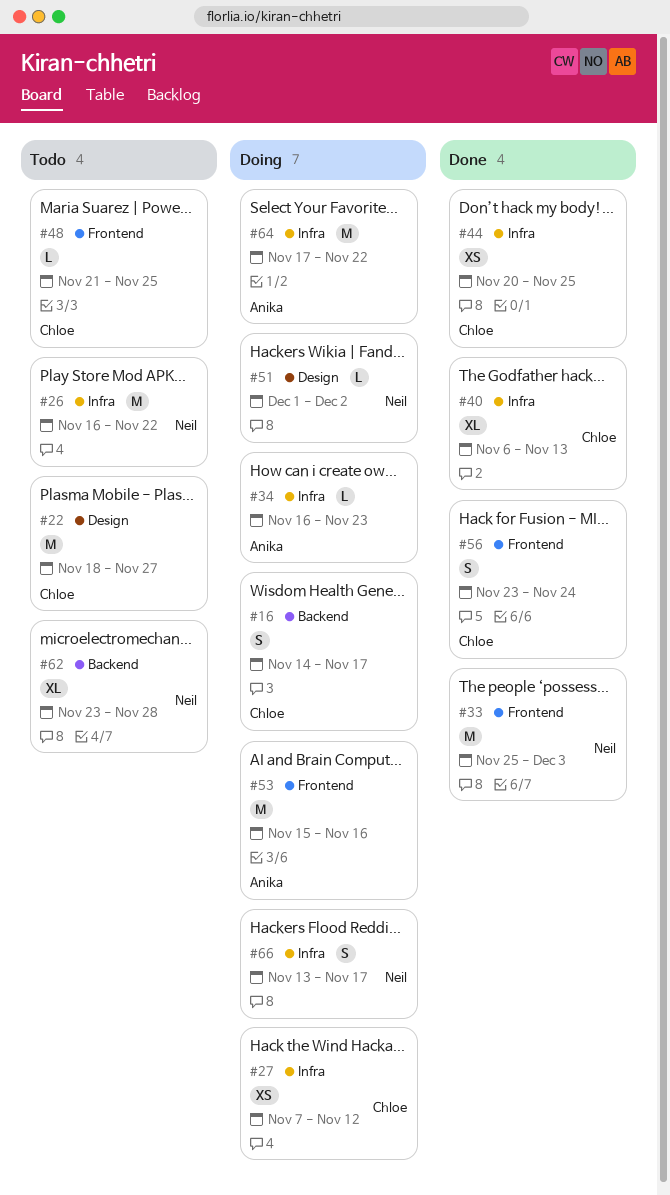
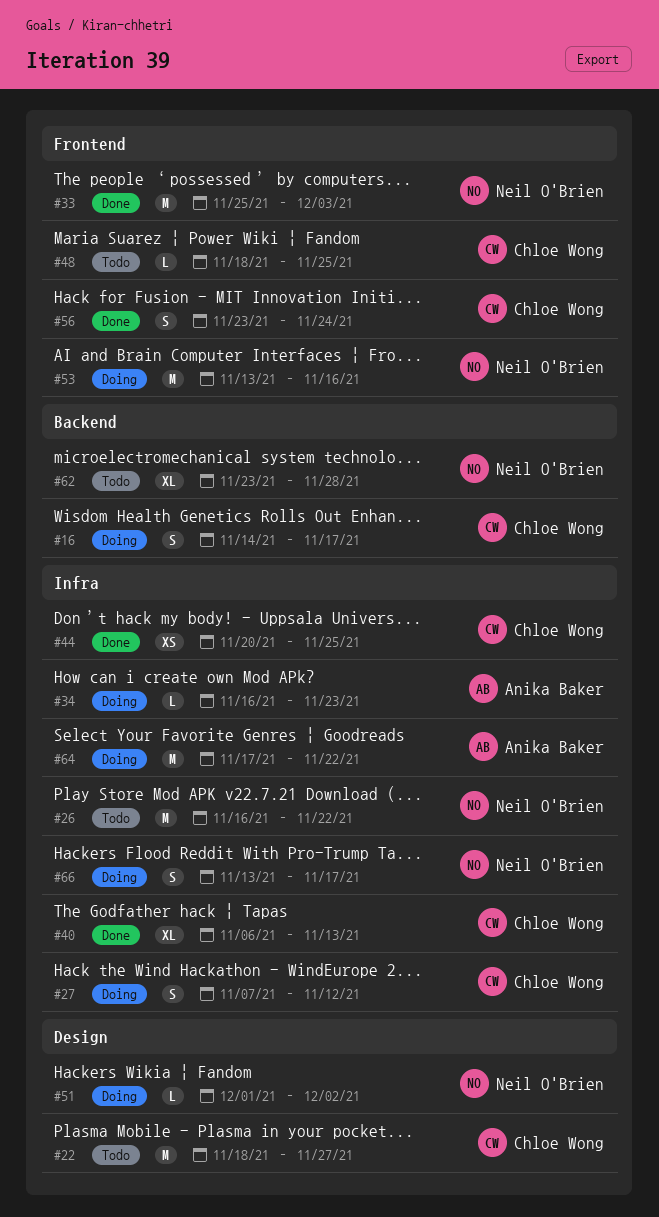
#27, estimate: XS -> S
#48, start: Nov 21 -> Nov 18
#53, owner: Anika Baker -> Neil O'Brien
#53, start: Nov 15 -> Nov 13

